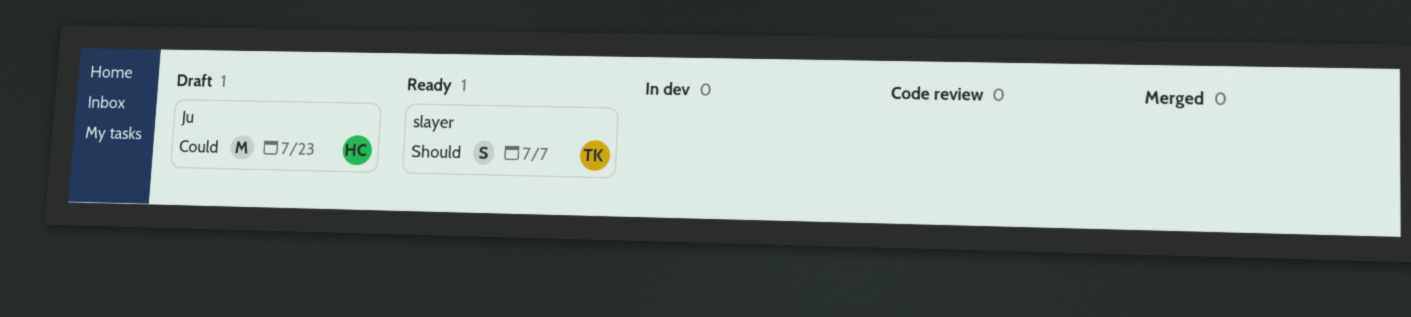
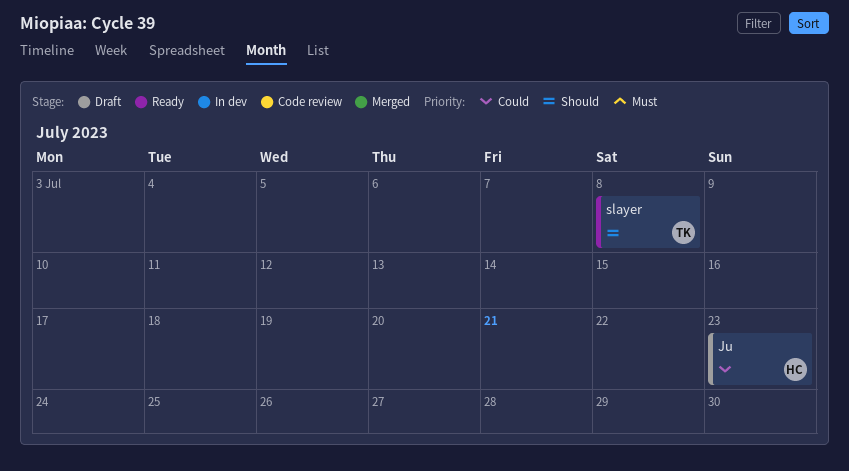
slayer, due: Jul 7 -> Jul 8

